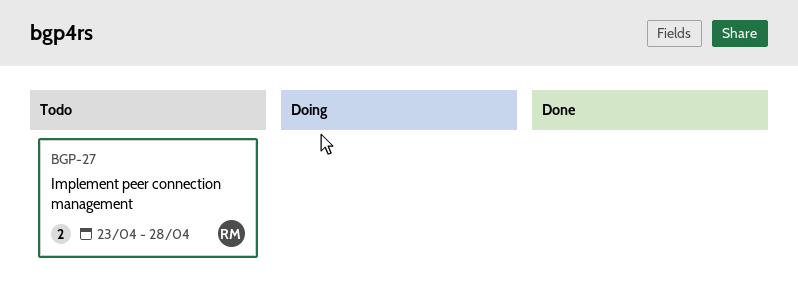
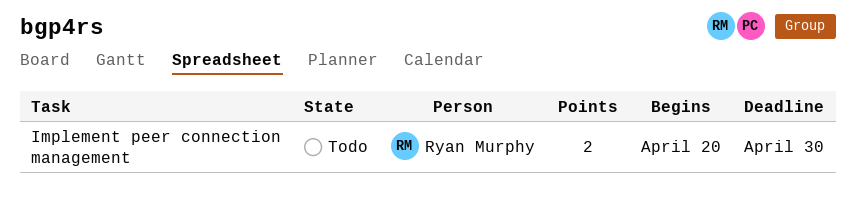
Implement peer connection management, start: Apr 23 -> Apr 20
Implement peer connection management, due: Apr 28 -> Apr 30

